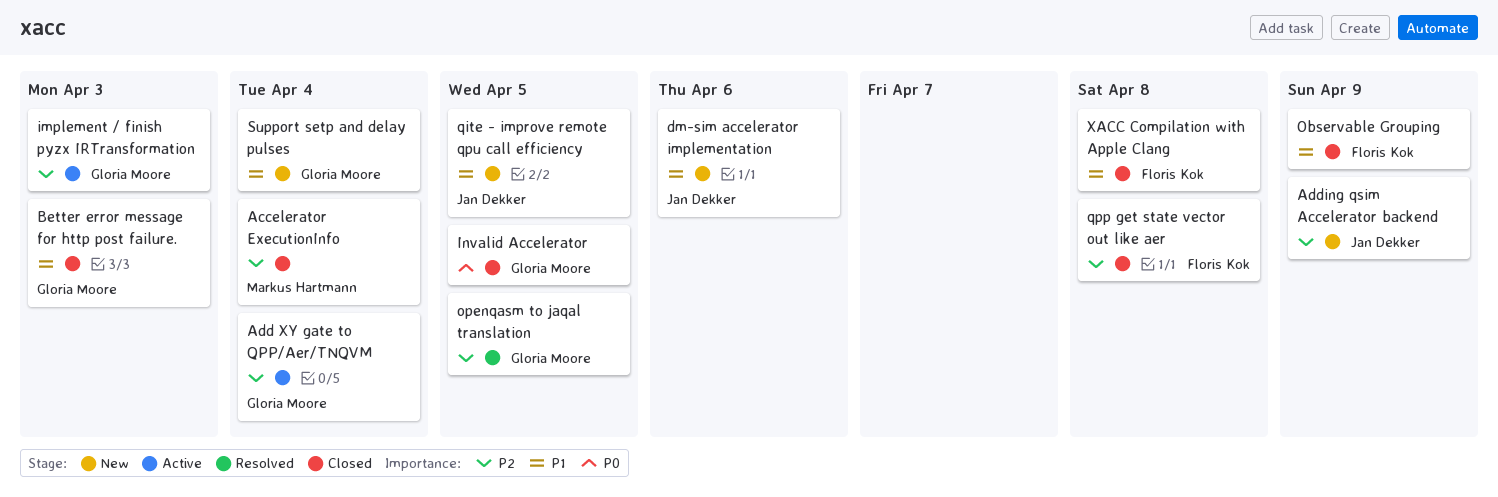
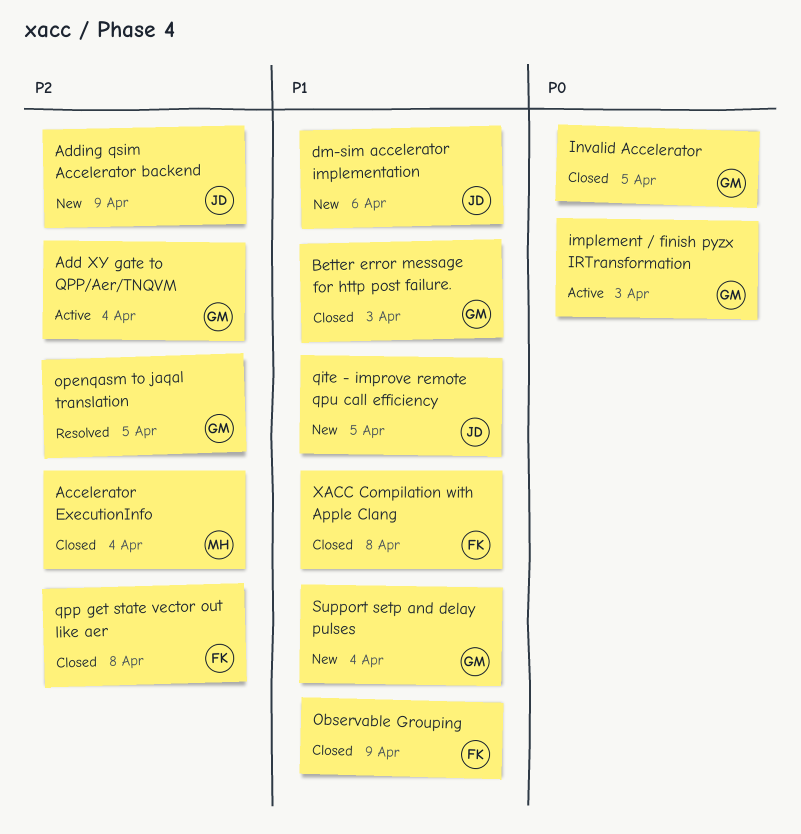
implement / finish pyzx IRTransformation, priority: P2 -> P0

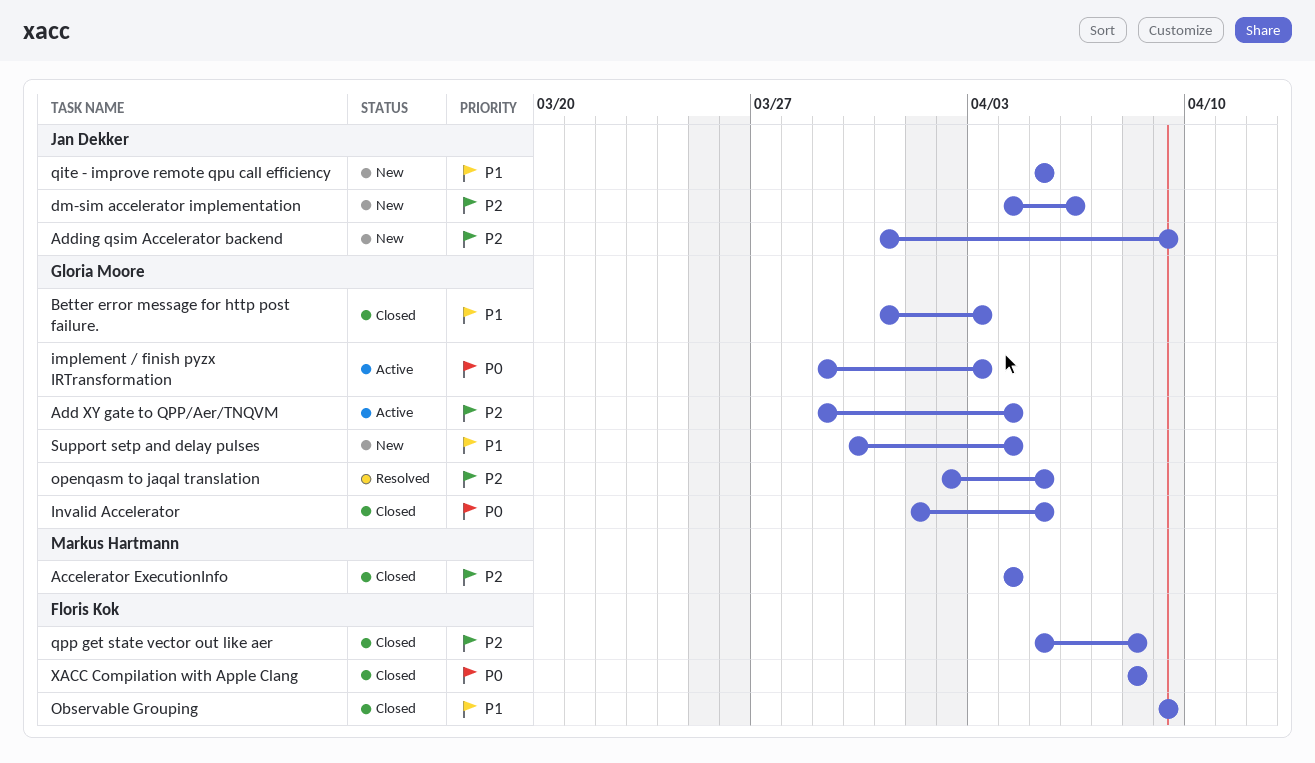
dm-sim accelerator implementation, priority: P1 -> P2
XACC Compilation with Apple Clang, priority: P1 -> P0

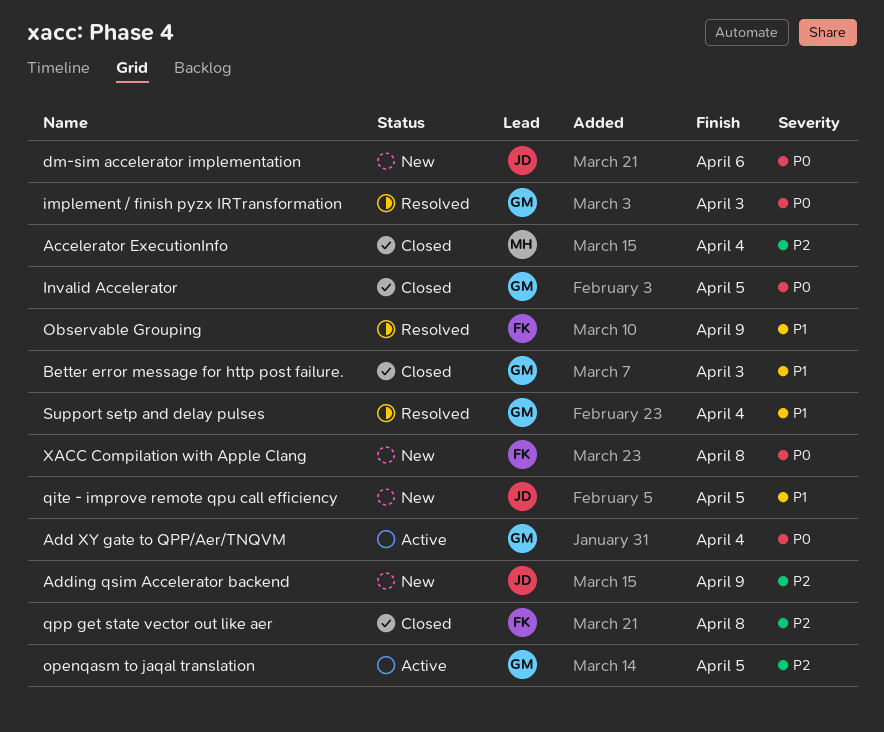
Add XY gate to QPP/Aer/TNQVM, priority: P2 -> P0
dm-sim accelerator implementation, priority: P2 -> P0
implement / finish pyzx IRTransformation, status: Active -> Resolved
Observable Grouping, status: Closed -> Resolved
openqasm to jaqal translation, status: Resolved -> Active
Support setp and delay pulses, status: New -> Resolved
XACC Compilation with Apple Clang, status: Closed -> New

